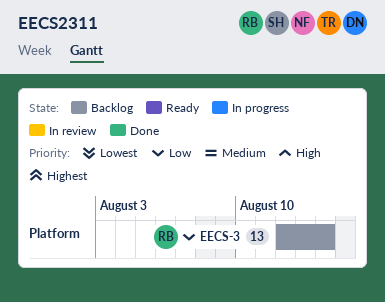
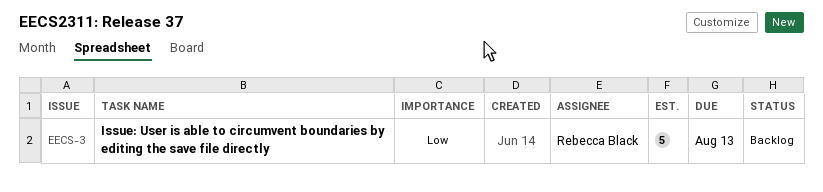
EECS-3, estimate: 13 -> 5
EECS-3, due: Aug 14 -> Aug 13

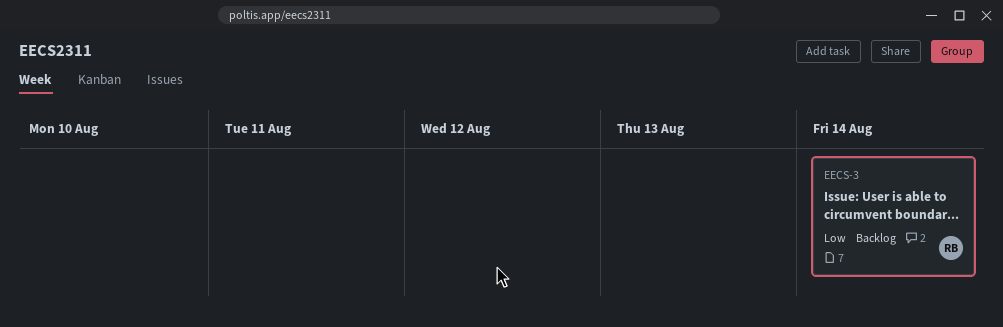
EECS-3, due: Aug 13 -> Aug 14

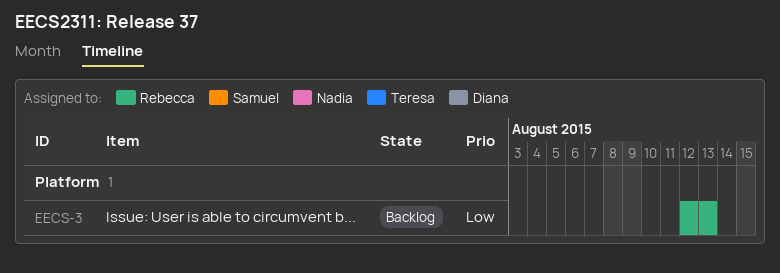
EECS-3, due: Aug 14 -> Aug 13

